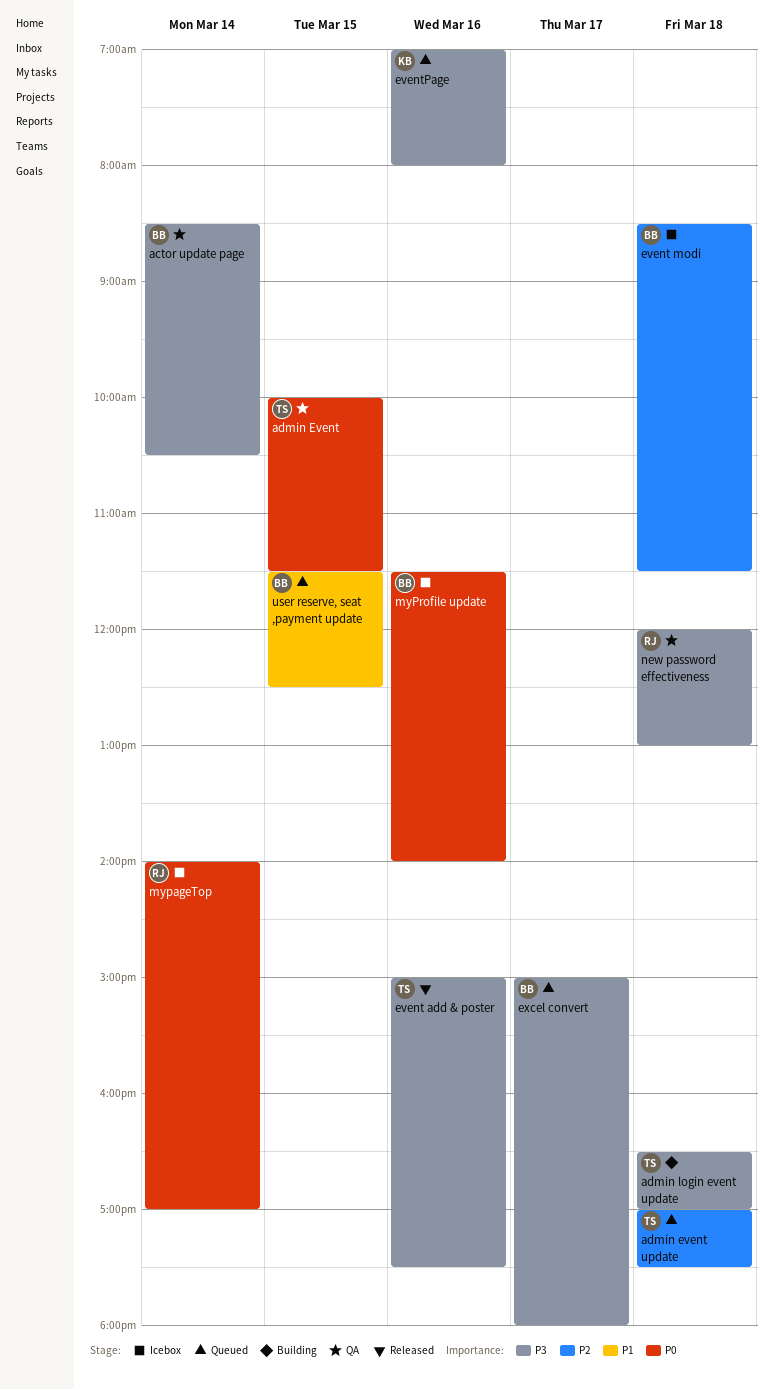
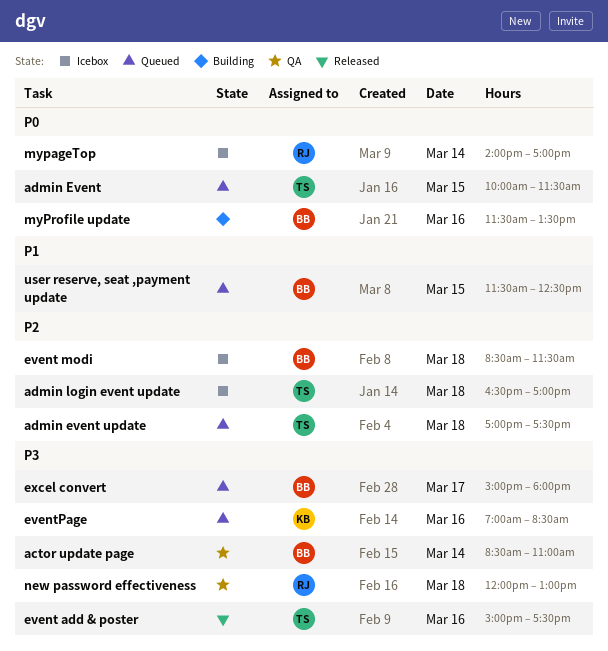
actor update page, ends: 10:30 -> 11:00
admin Event, status: QA -> Queued
admin login event update, status: Building -> Icebox
admin login event update, priority: P3 -> P2
eventPage, ends: 08:00 -> 08:30
myProfile update, status: Icebox -> Building
myProfile update, ends: 14:00 -> 13:30

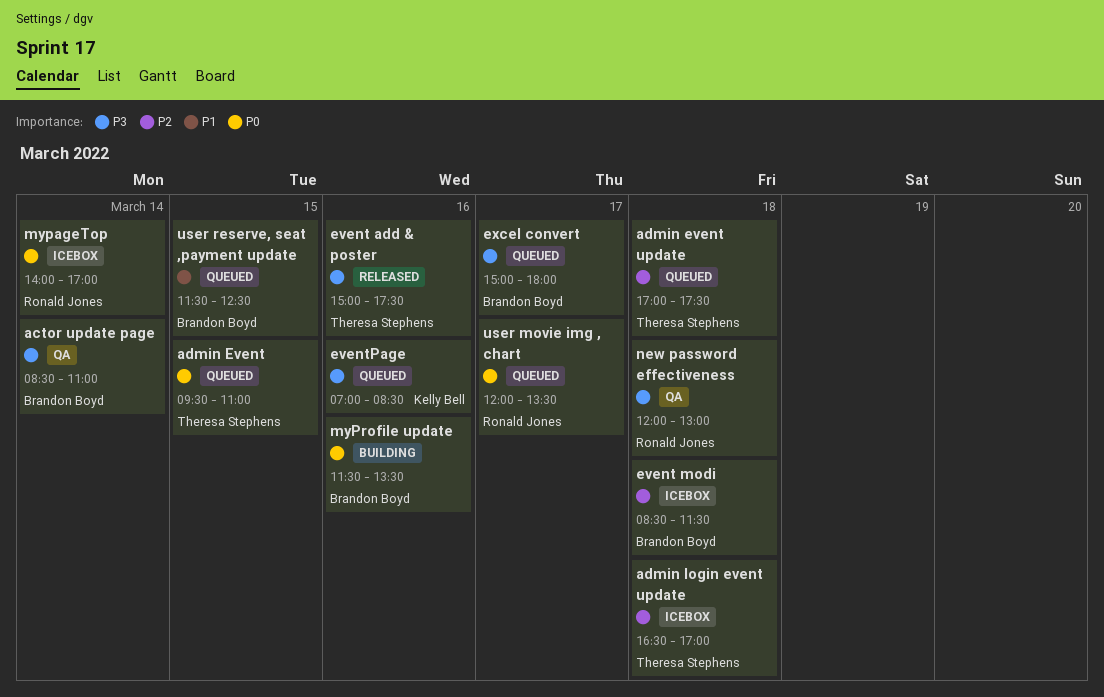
admin Event, begins: 10:00 -> 09:30
admin Event, ends: 11:30 -> 11:00
user movie img , chart: none -> present

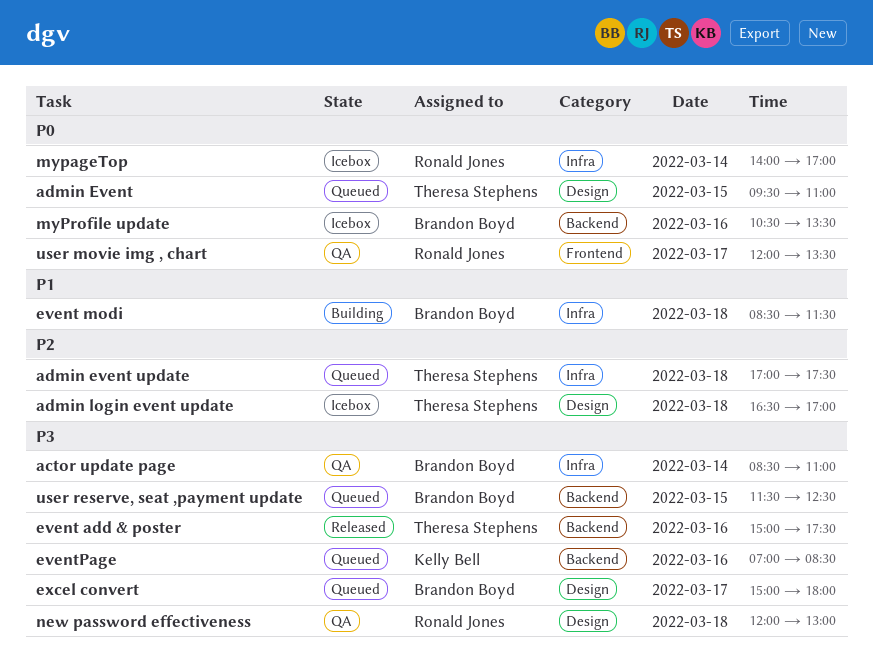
event modi, status: Icebox -> Building
event modi, priority: P2 -> P1
myProfile update, status: Building -> Icebox
myProfile update, begins: 11:30 -> 10:30
user movie img , chart, status: Queued -> QA
user reserve, seat ,payment update, priority: P1 -> P3

